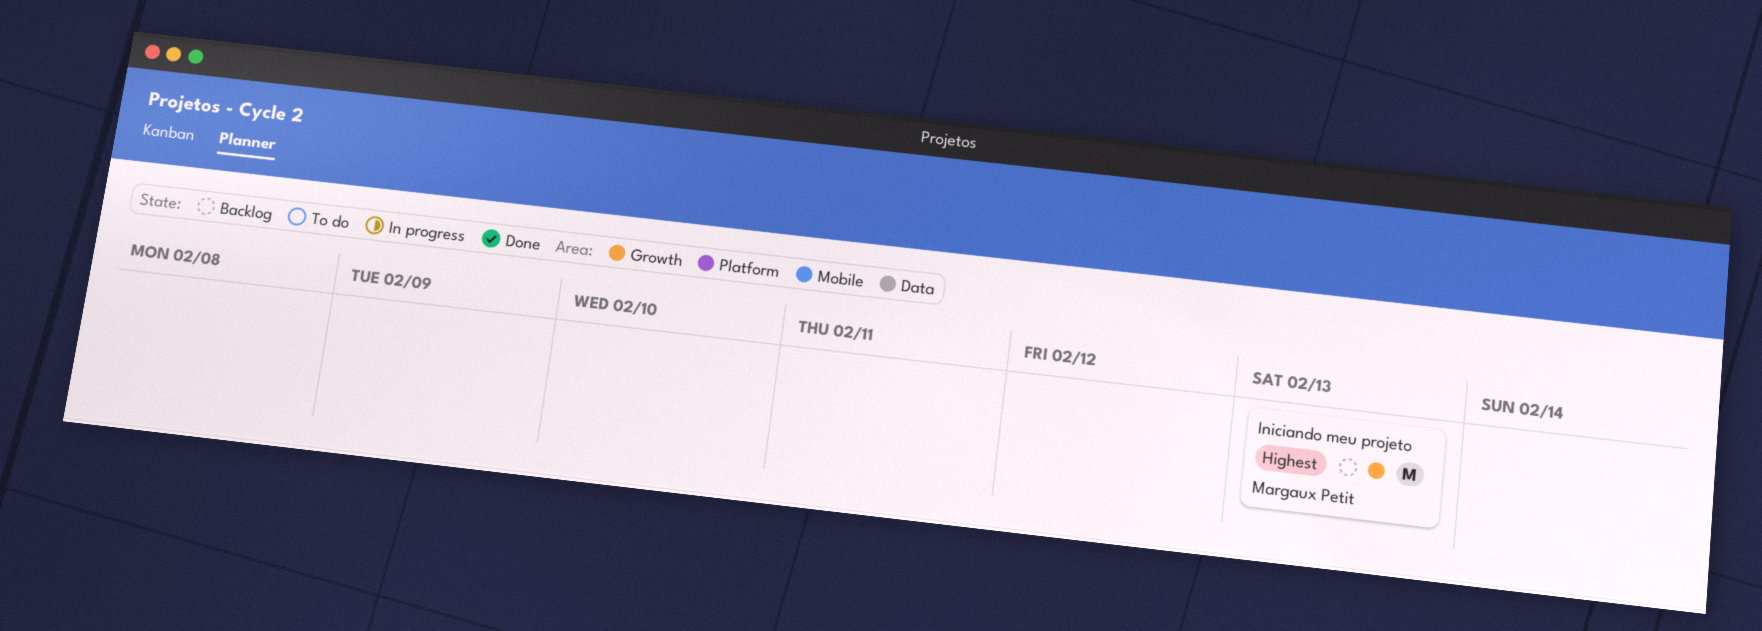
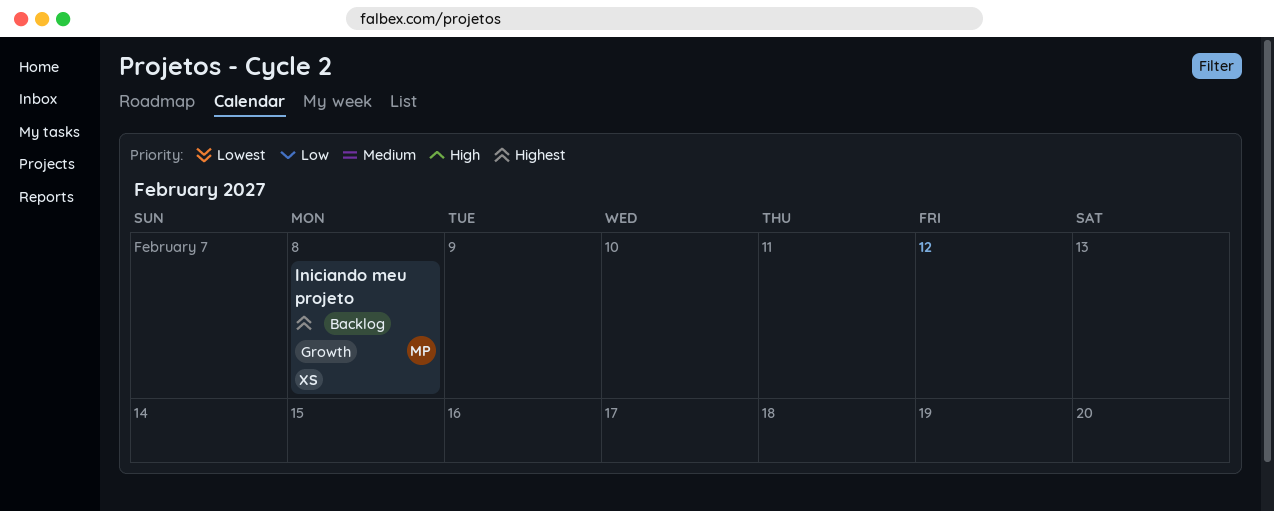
Iniciando meu projeto, estimate: M -> XS
Iniciando meu projeto, due: Feb 13 -> Feb 8

